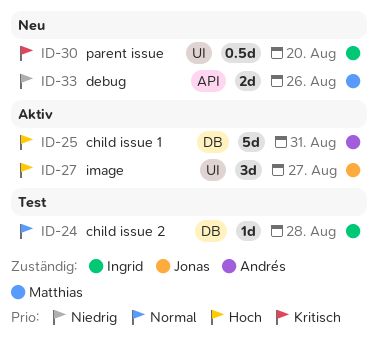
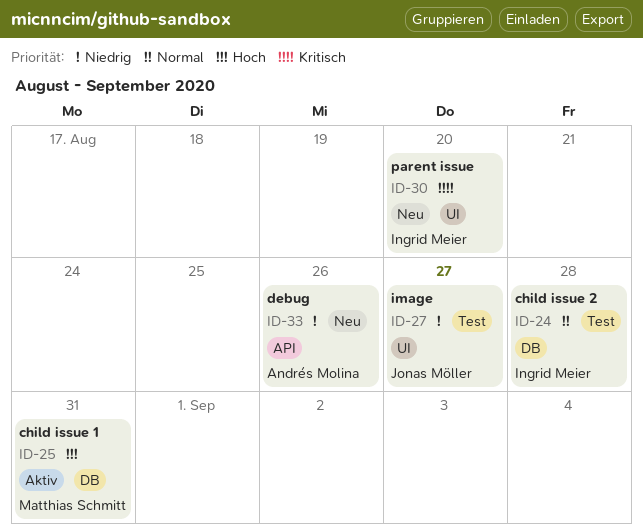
ID-25, owner: Andrés Molina -> Matthias Schmitt
ID-27, status: Aktiv -> Test
ID-27, priority: Hoch -> Niedrig
ID-33, owner: Matthias Schmitt -> Andrés Molina

